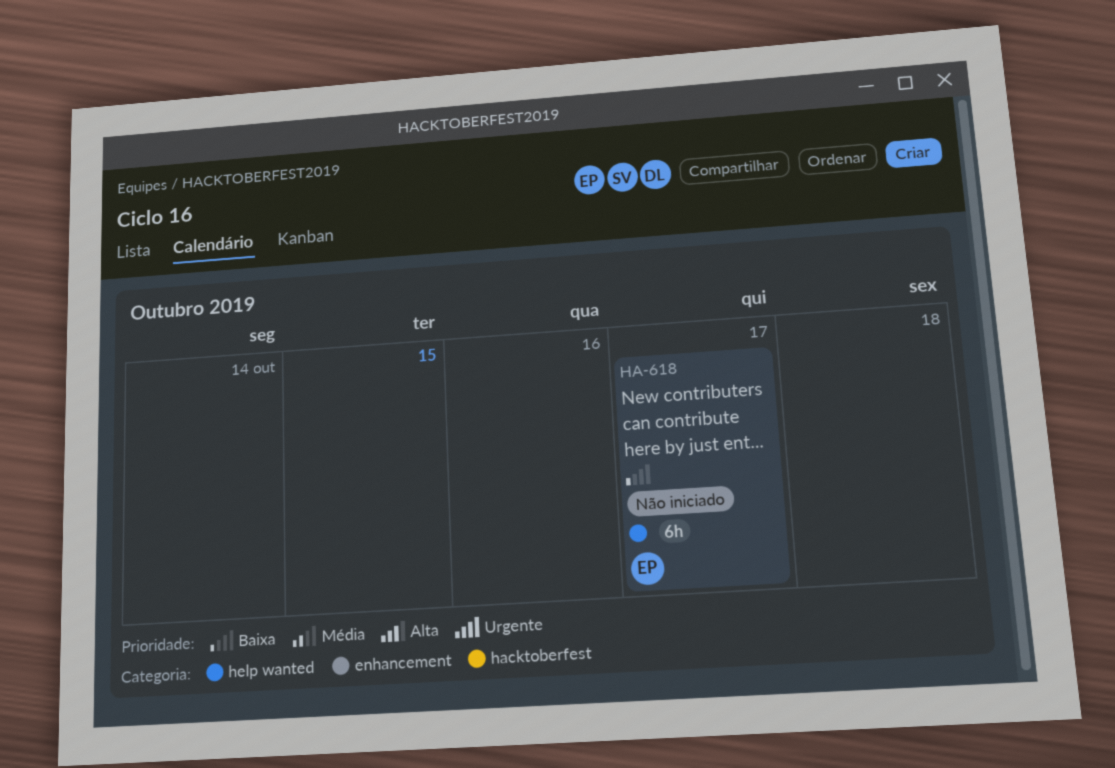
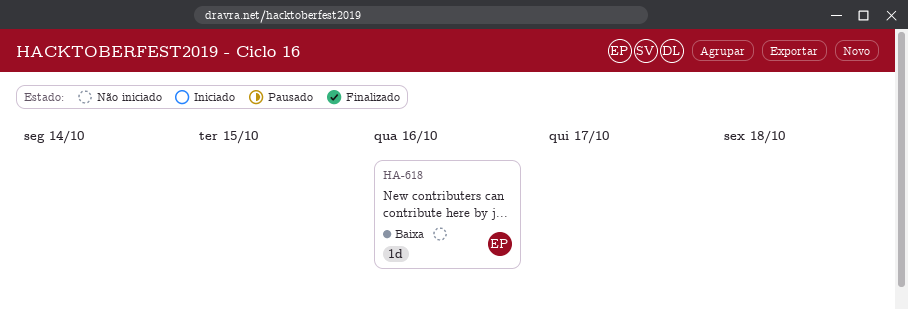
HA-618, estimate: 6h -> 1d
HA-618, due: Oct 17 -> Oct 16

